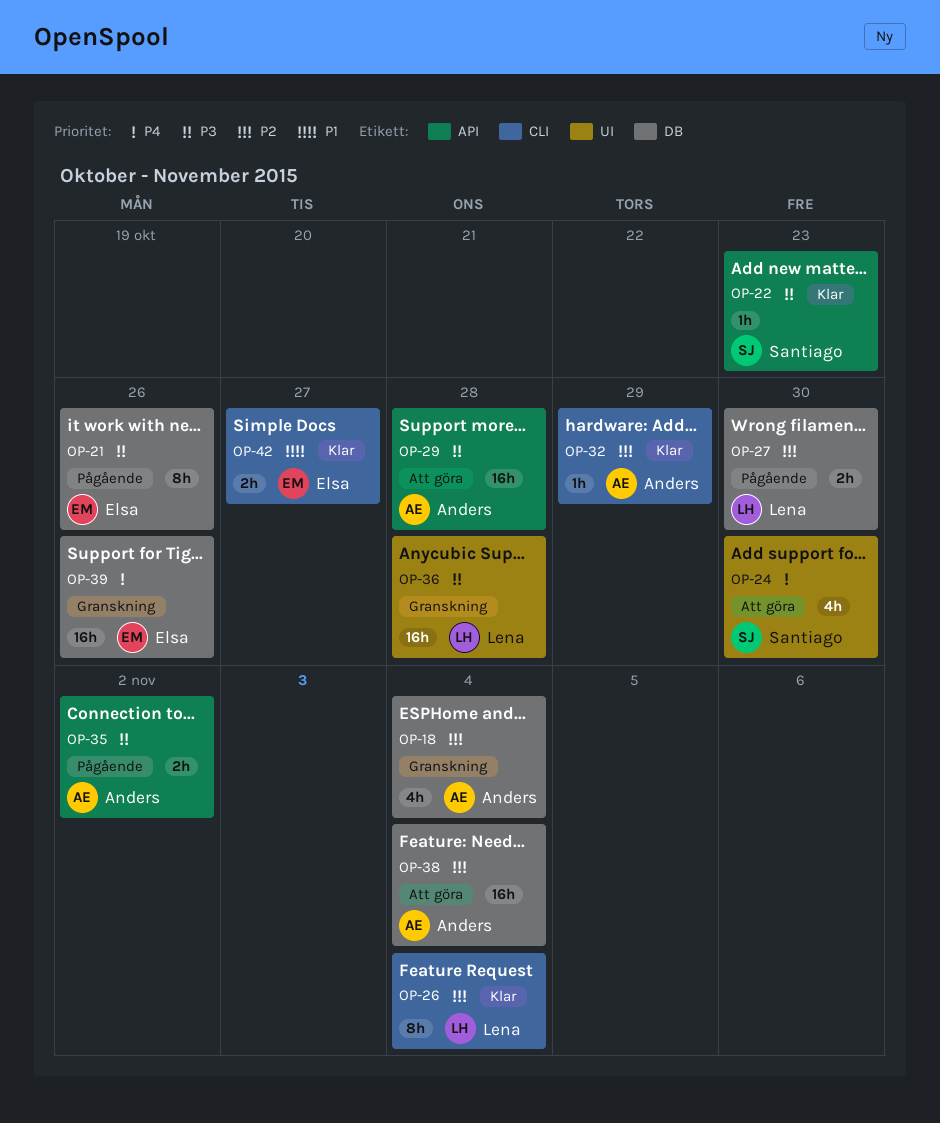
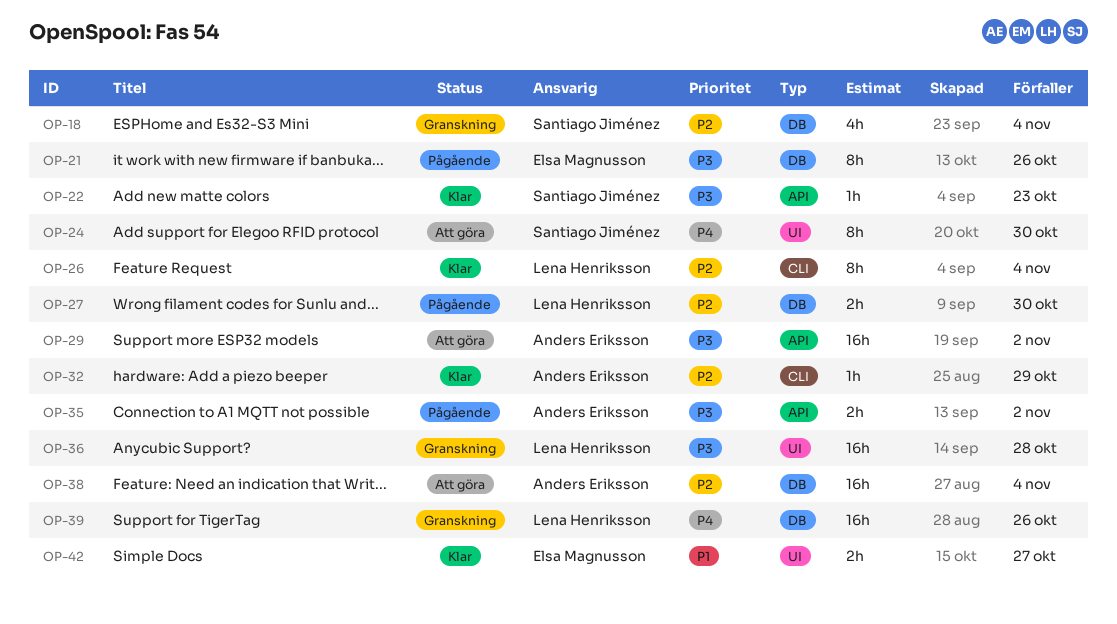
OP-18, owner: Anders Eriksson -> Santiago Jiménez
OP-24, estimate: 4h -> 8h
OP-29, due: Oct 28 -> Nov 2
OP-39, owner: Elsa Magnusson -> Lena Henriksson
OP-42, label: CLI -> UI

